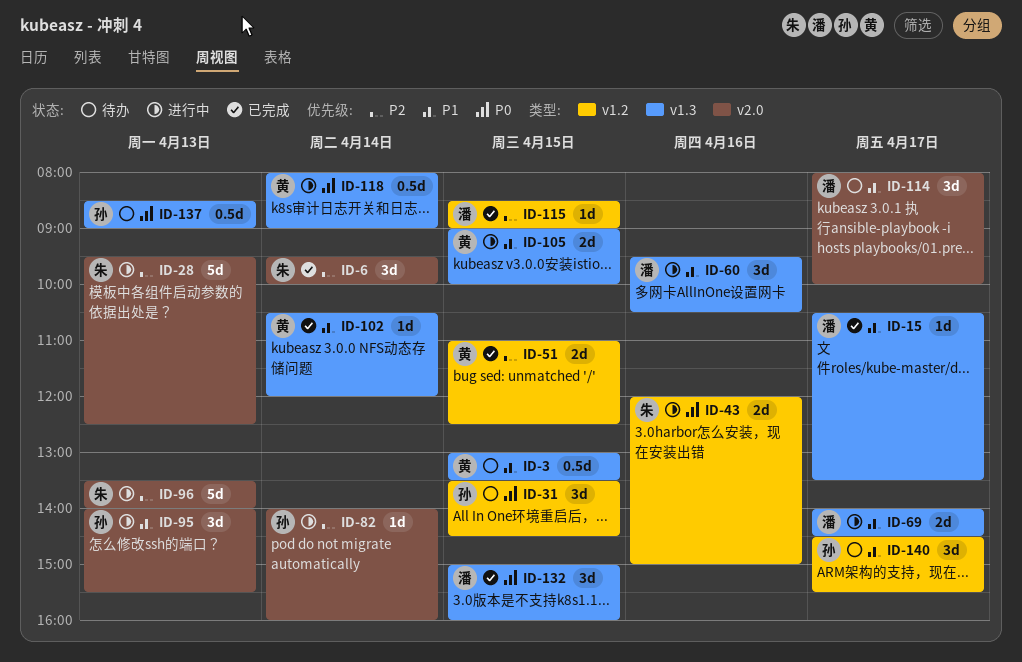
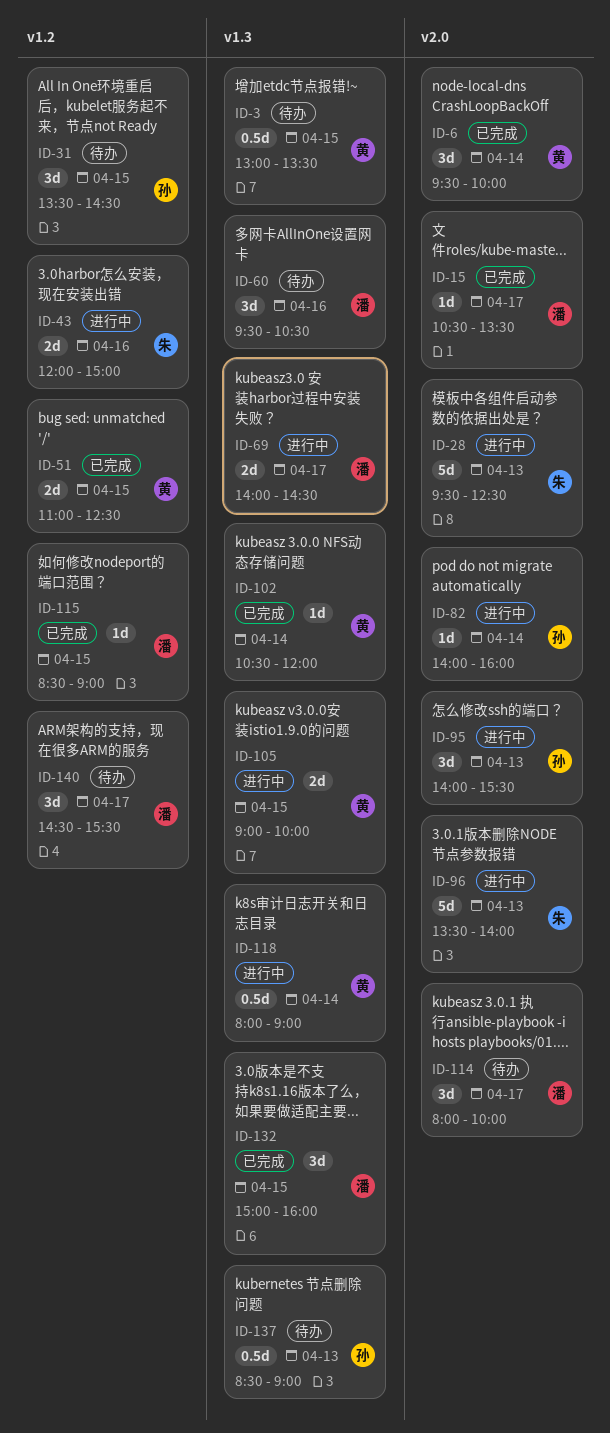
ID-6, owner: 朱 -> 黄
ID-15, label: v1.3 -> v2.0
ID-60, status: 进行中 -> 待办
ID-140, owner: 孙 -> 潘

